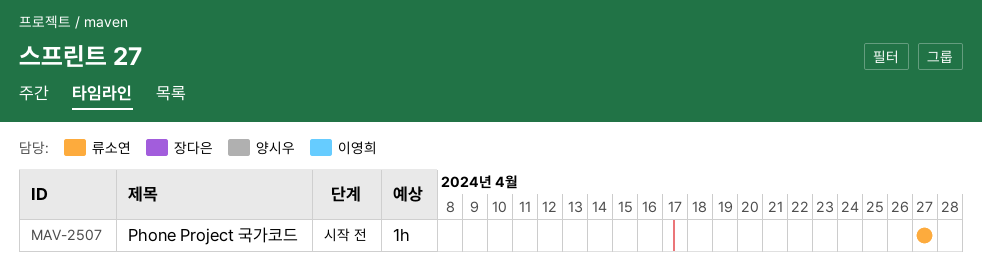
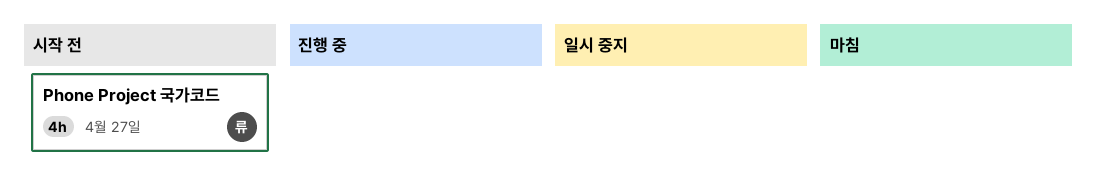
Phone Project 국가코드, estimate: 1h -> 4h

